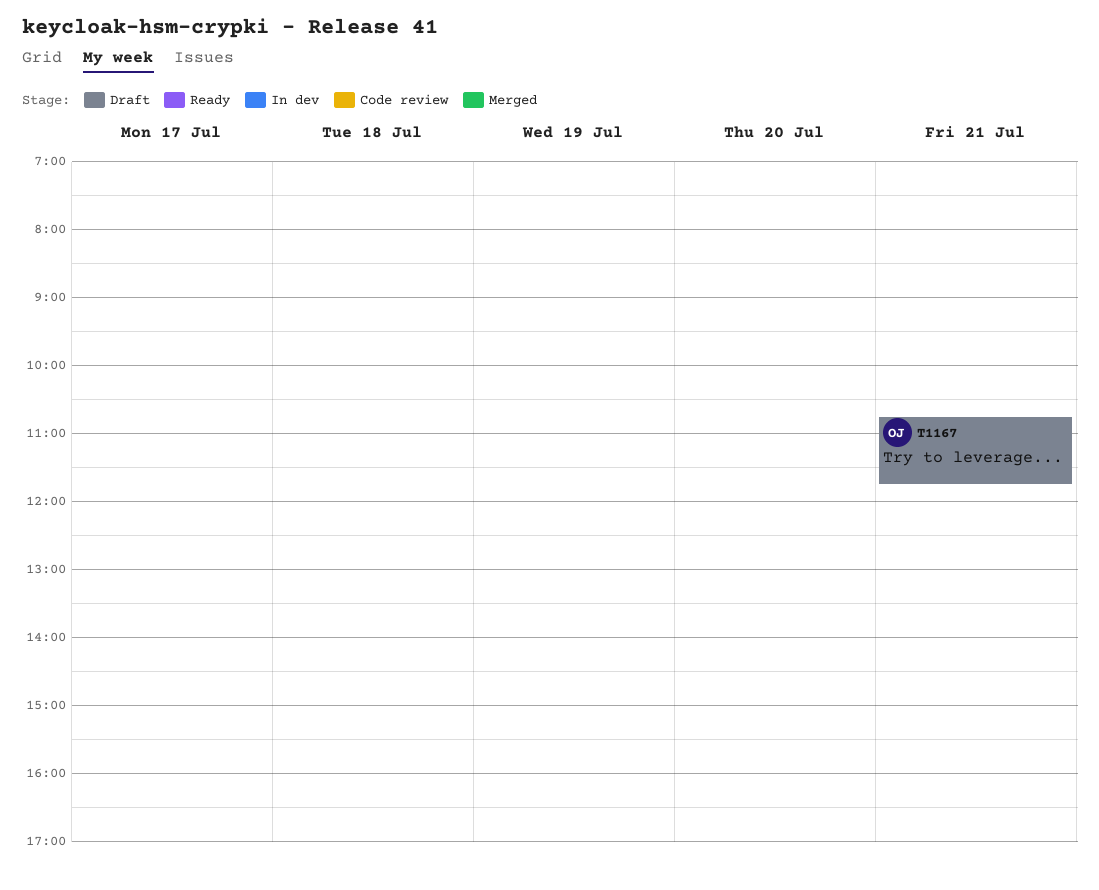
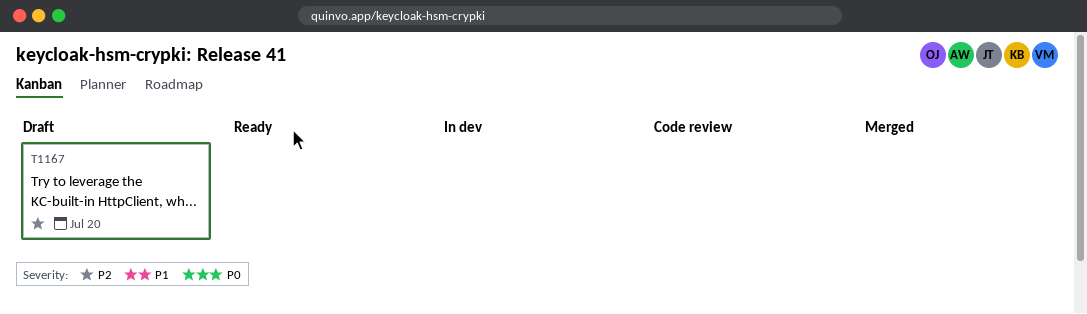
T1167, day: Jul 21 -> Jul 20

